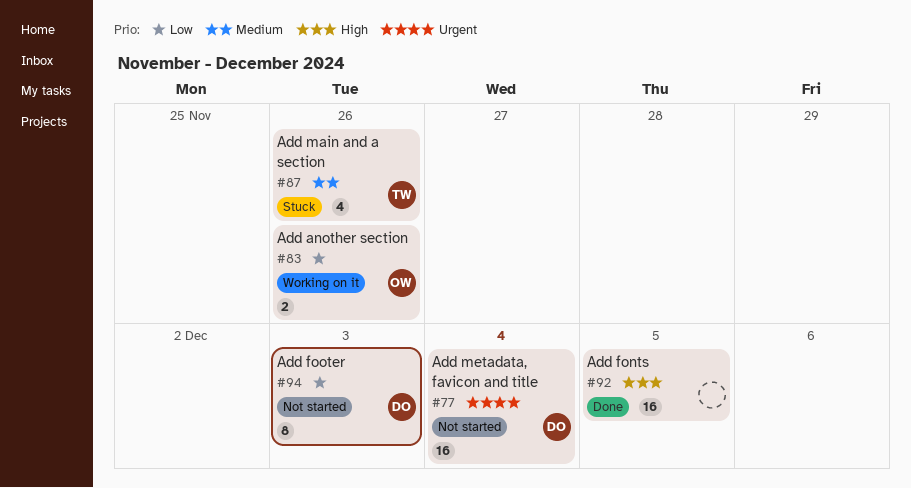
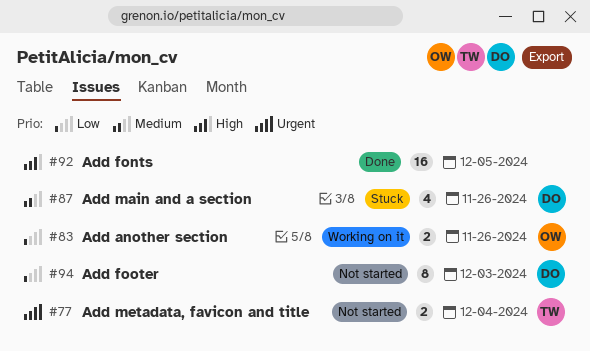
#77, owner: DO -> TW
#77, estimate: 16 -> 2
#87, owner: TW -> DO

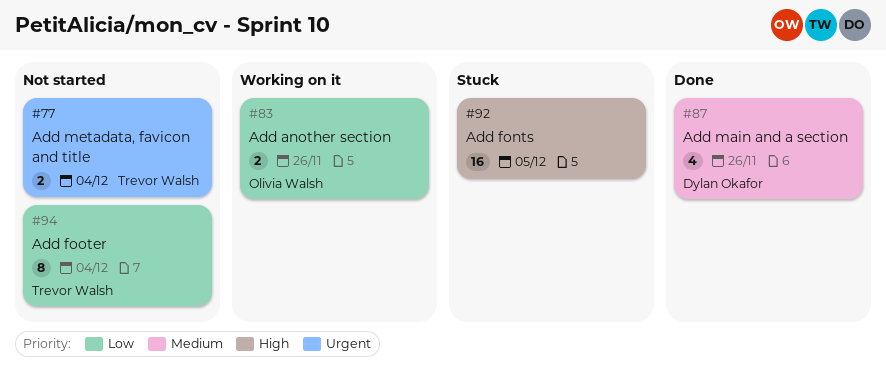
#87, status: Stuck -> Done
#92, status: Done -> Stuck
#94, owner: Dylan Okafor -> Trevor Walsh
#94, due: Dec 3 -> Dec 4

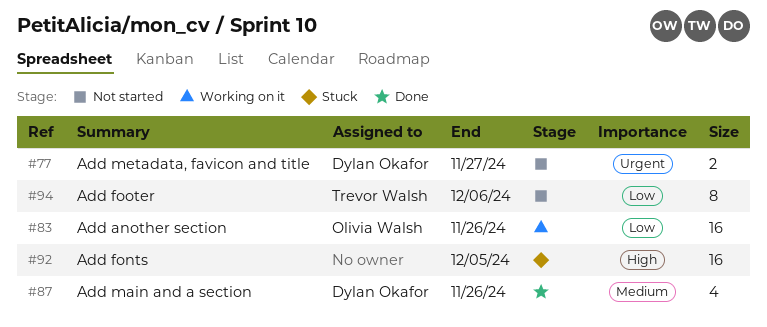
#77, owner: Trevor Walsh -> Dylan Okafor
#77, due: Dec 4 -> Nov 27
#83, estimate: 2 -> 16
#94, due: Dec 4 -> Dec 6

